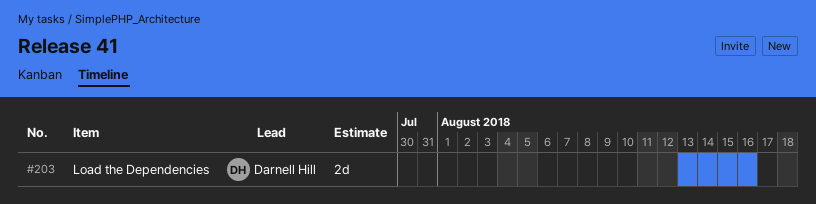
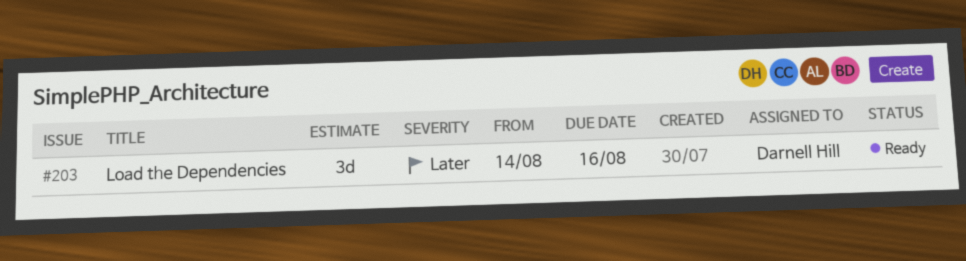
#203, estimate: 2d -> 3d
#203, start: Aug 13 -> Aug 14

